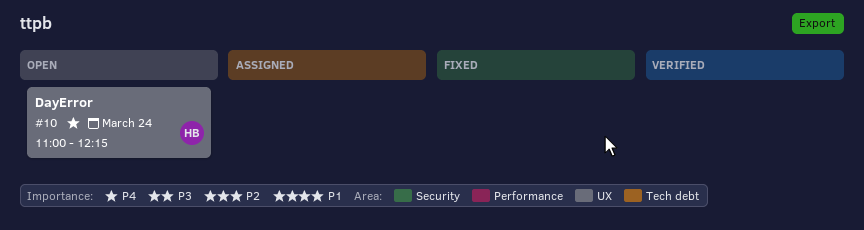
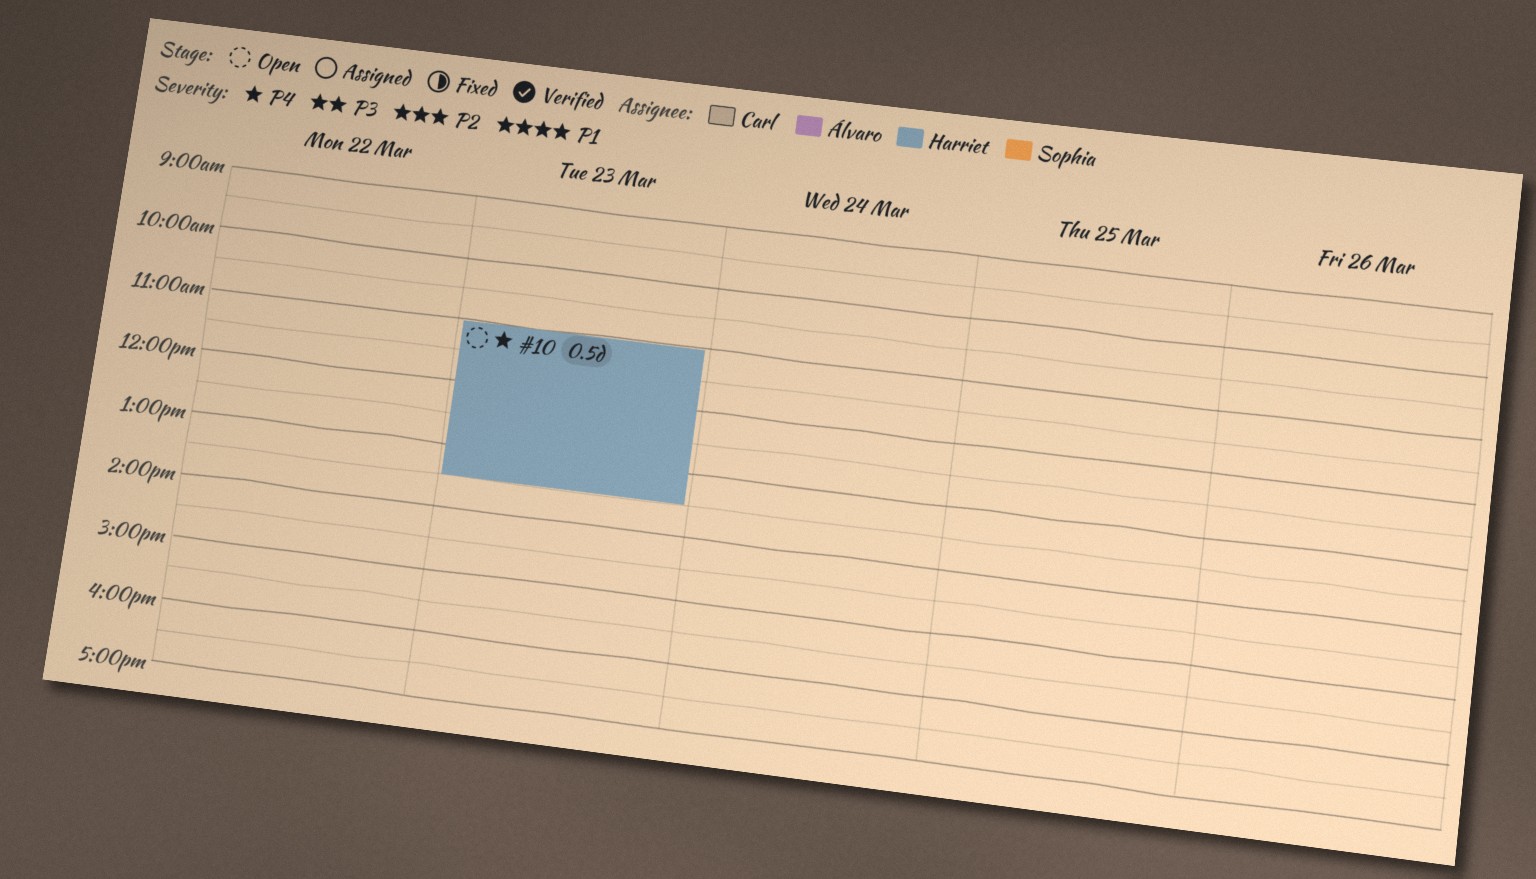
#10, day: Mar 24 -> Mar 23
#10, ends: 12:15 -> 13:30

